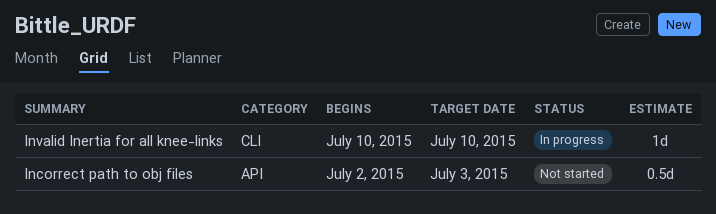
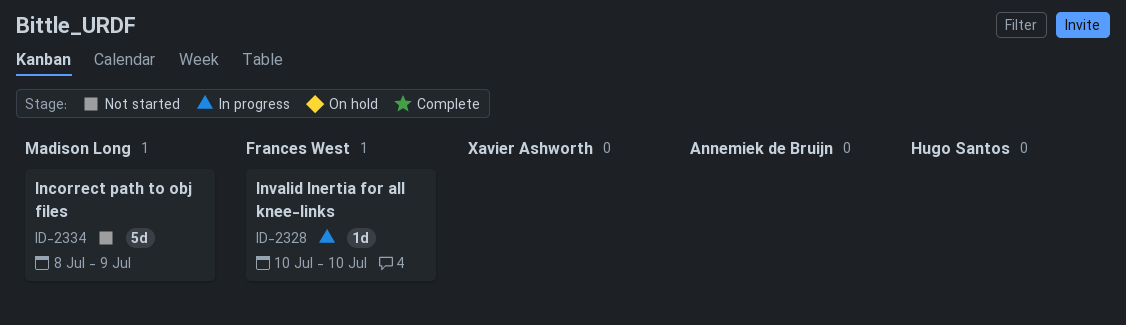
Incorrect path to obj files, estimate: 0.5d -> 5d
Incorrect path to obj files, start: Jul 2 -> Jul 8
Incorrect path to obj files, due: Jul 3 -> Jul 9

